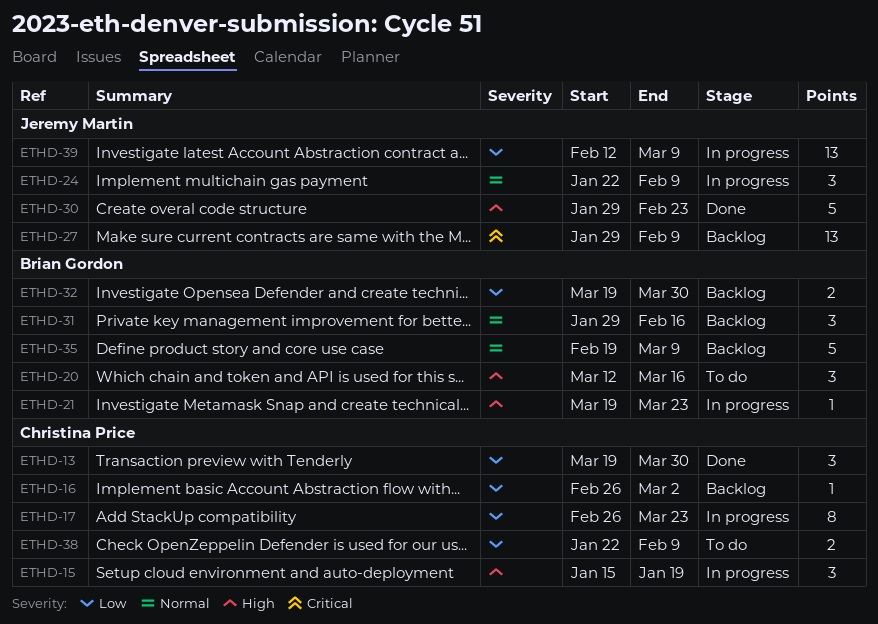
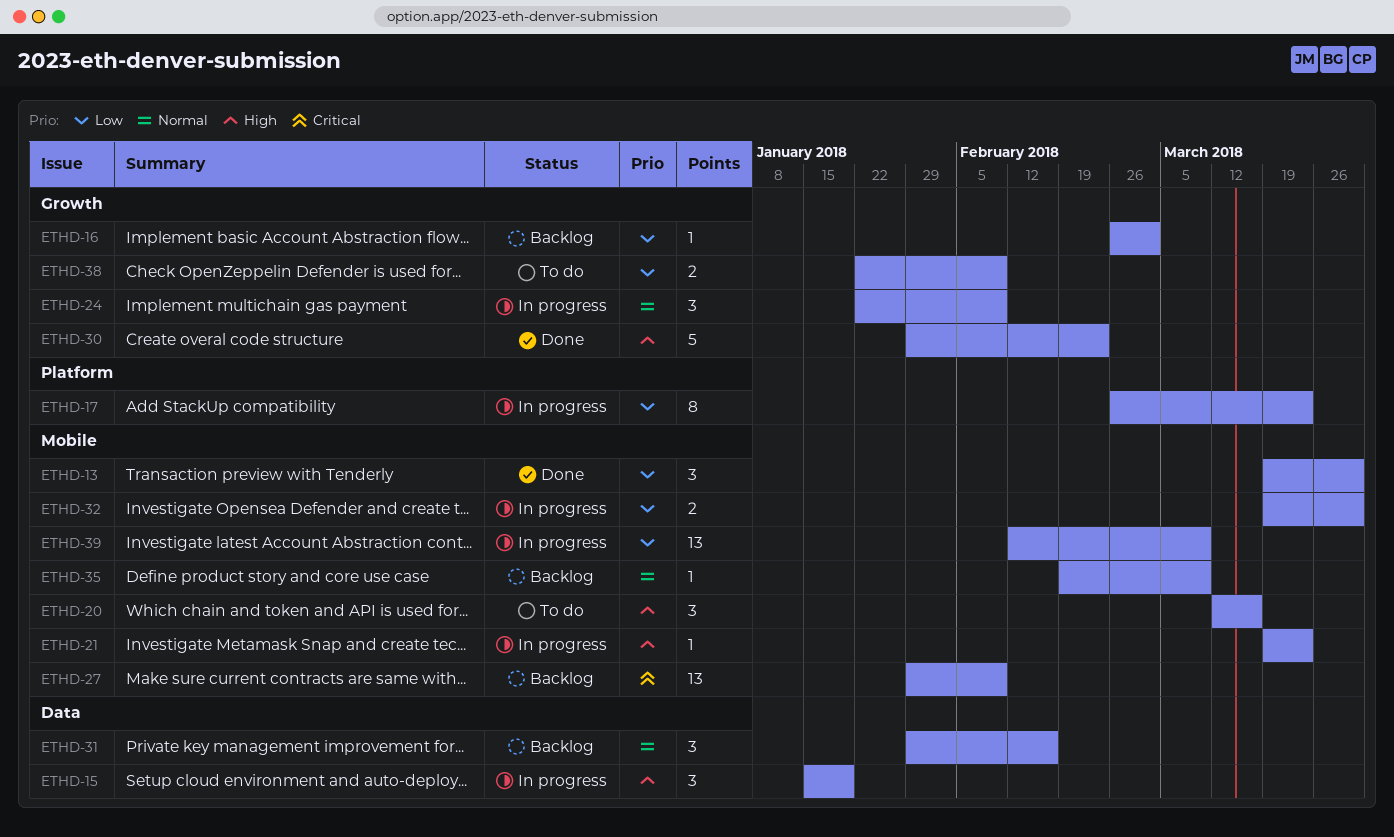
ETHD-32, status: Backlog -> In progress
ETHD-35, estimate: 5 -> 1

